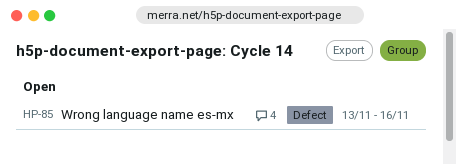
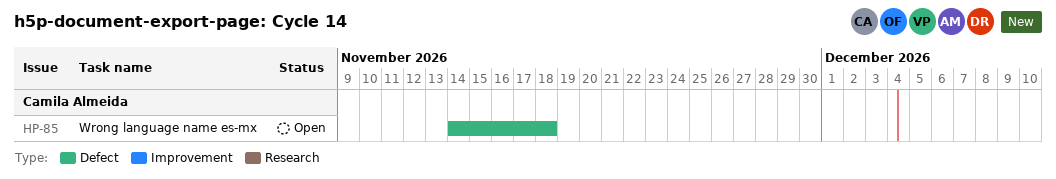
HP-85, start: Nov 13 -> Nov 14
HP-85, due: Nov 16 -> Nov 18

